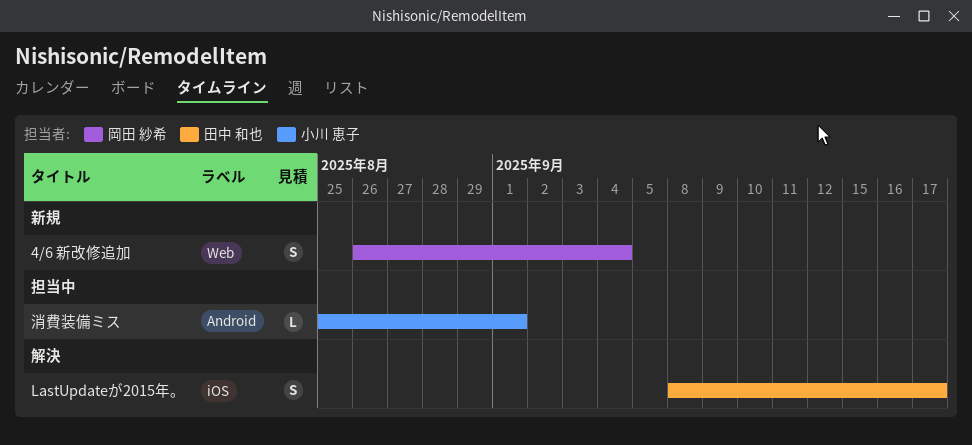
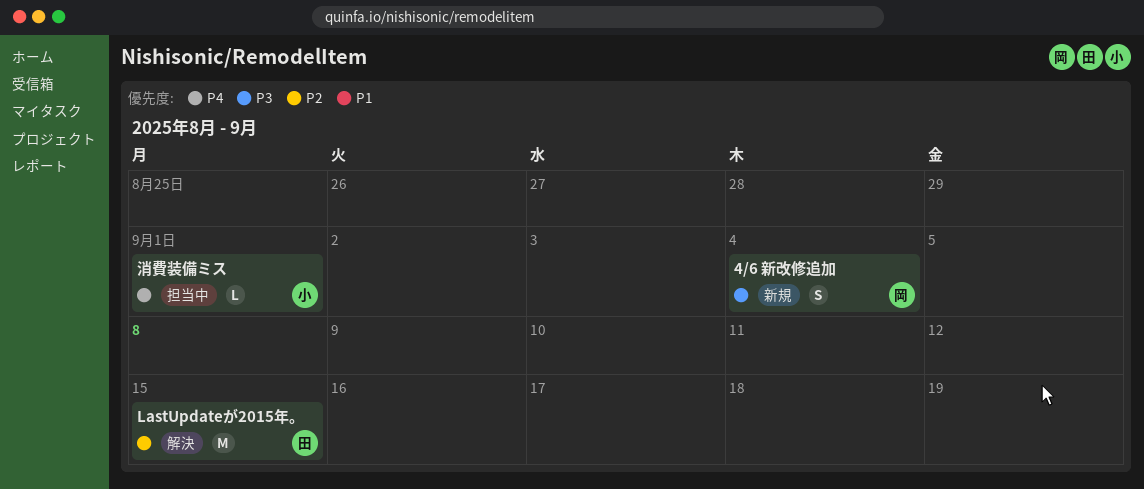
LastUpdateが2015年。, estimate: S -> M
LastUpdateが2015年。, due: Sep 17 -> Sep 15

